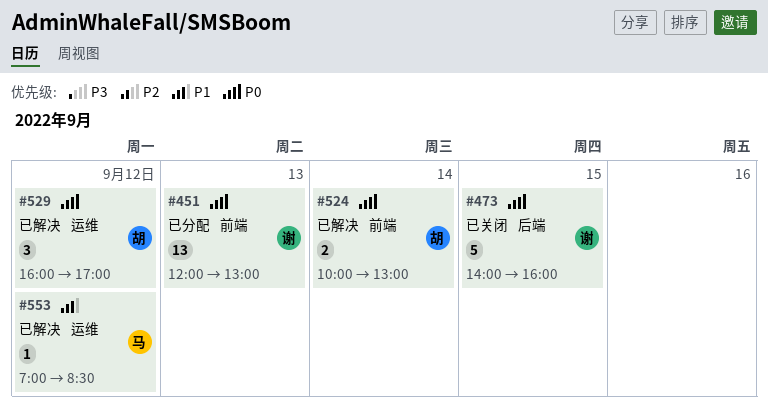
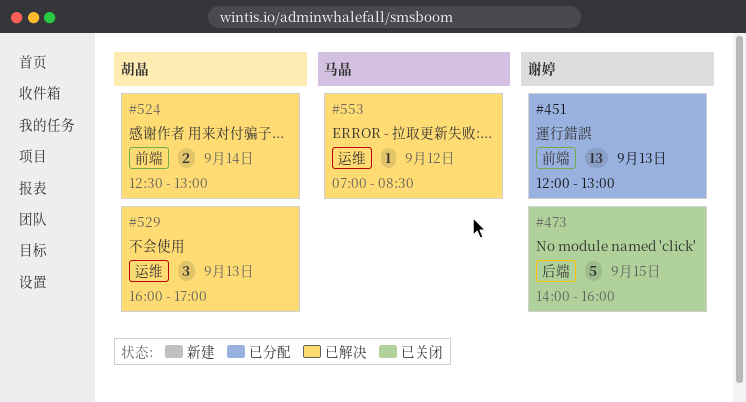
#524, begins: 10:00 -> 12:30
#529, day: Sep 12 -> Sep 13

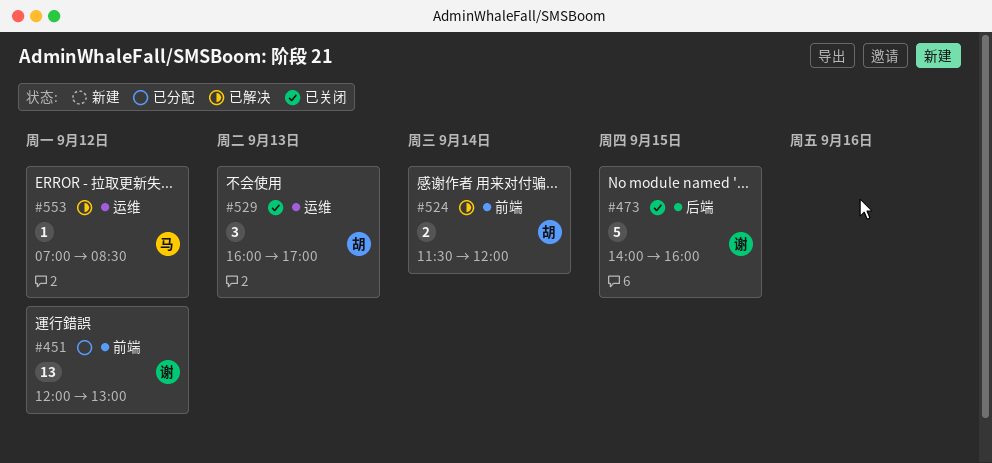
#451, day: Sep 13 -> Sep 12
#524, begins: 12:30 -> 11:30
#524, ends: 13:00 -> 12:00
#529, status: 已解决 -> 已关闭

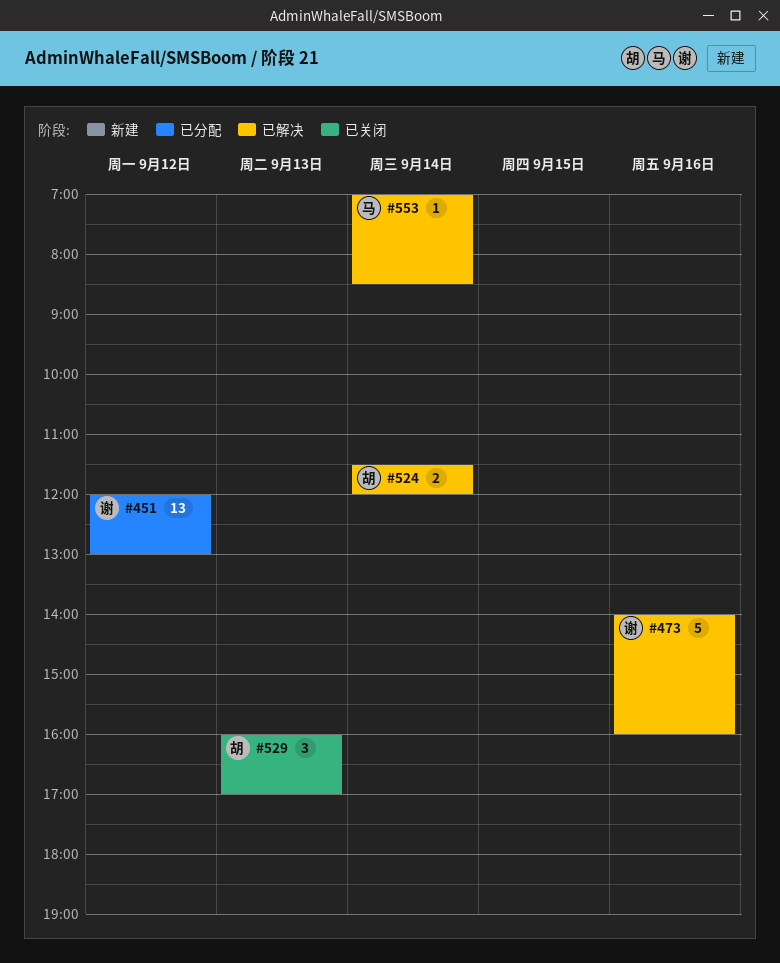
#473, status: 已关闭 -> 已解决
#473, day: Sep 15 -> Sep 16
#553, day: Sep 12 -> Sep 14

